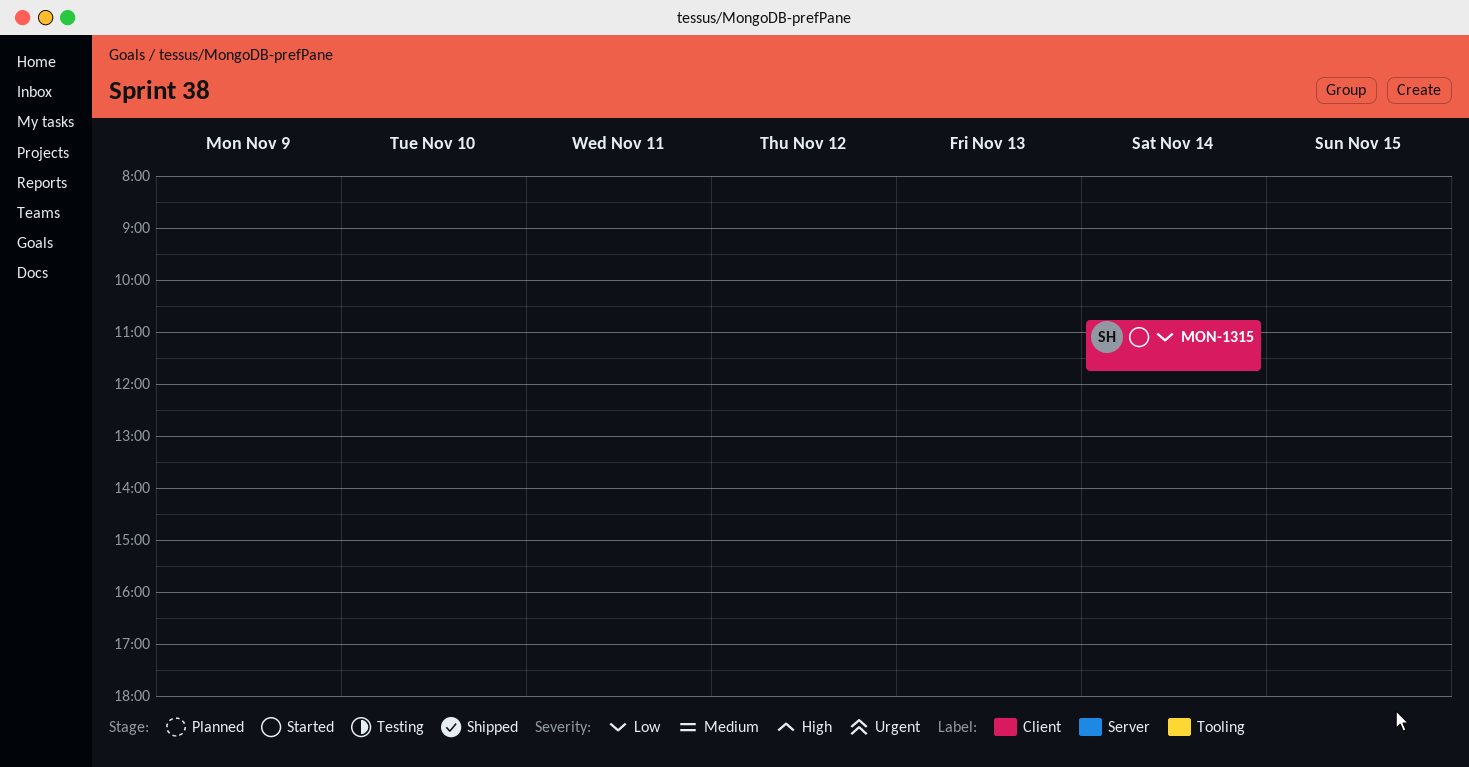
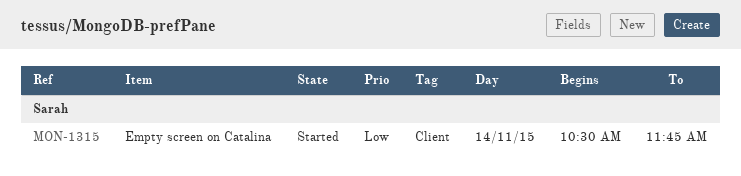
MON-1315, begins: 10:45 -> 10:30

